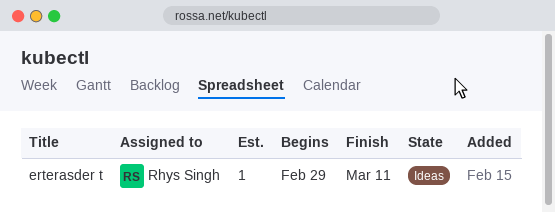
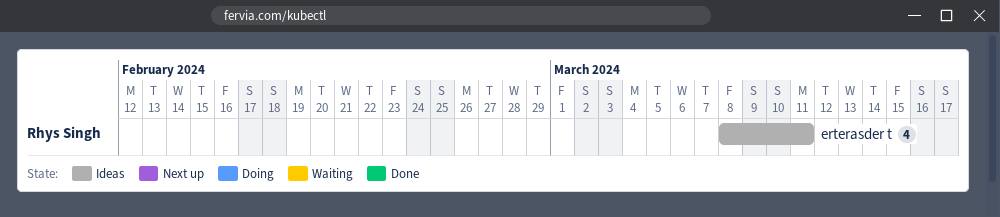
erterasder t, estimate: 1 -> 4
erterasder t, start: Feb 29 -> Mar 8

